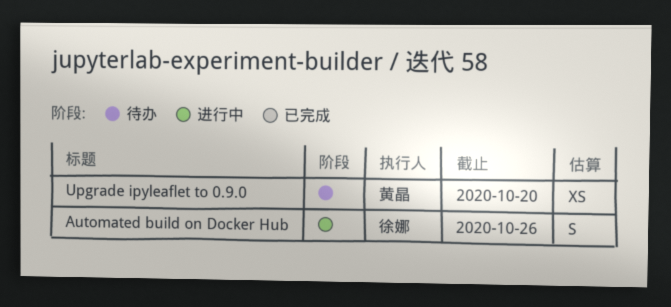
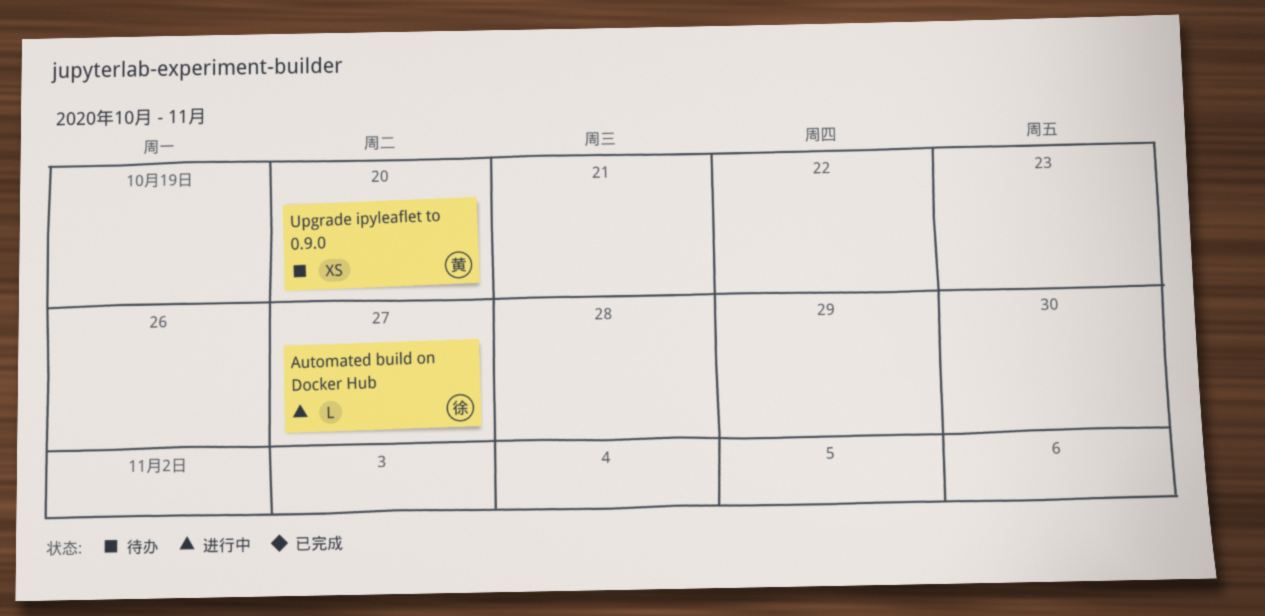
Automated build on Docker Hub, estimate: S -> L
Automated build on Docker Hub, due: Oct 26 -> Oct 27

